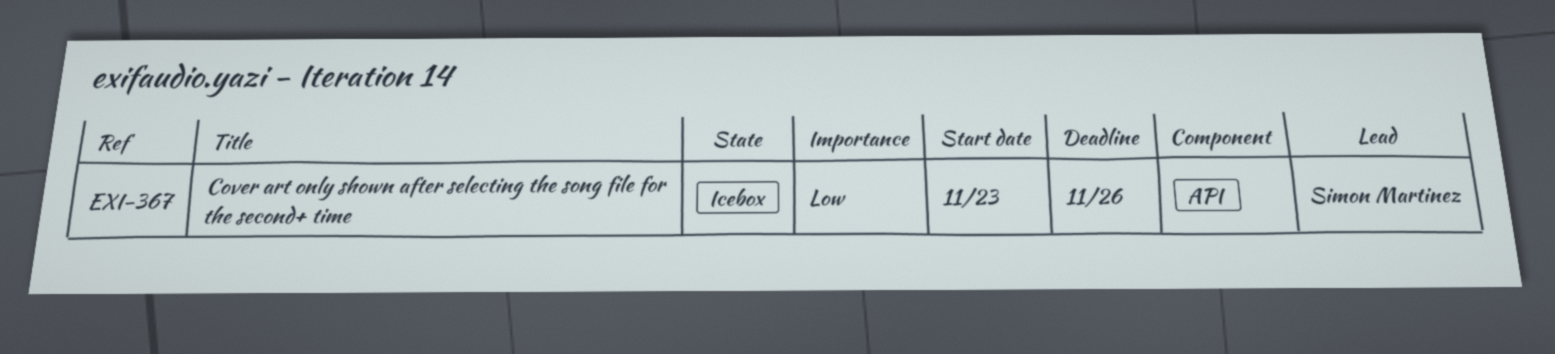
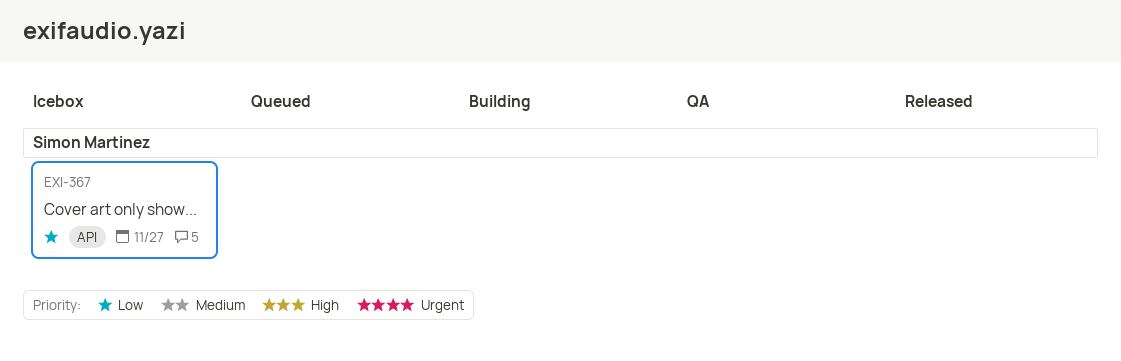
EXI-367, due: Nov 26 -> Nov 27

